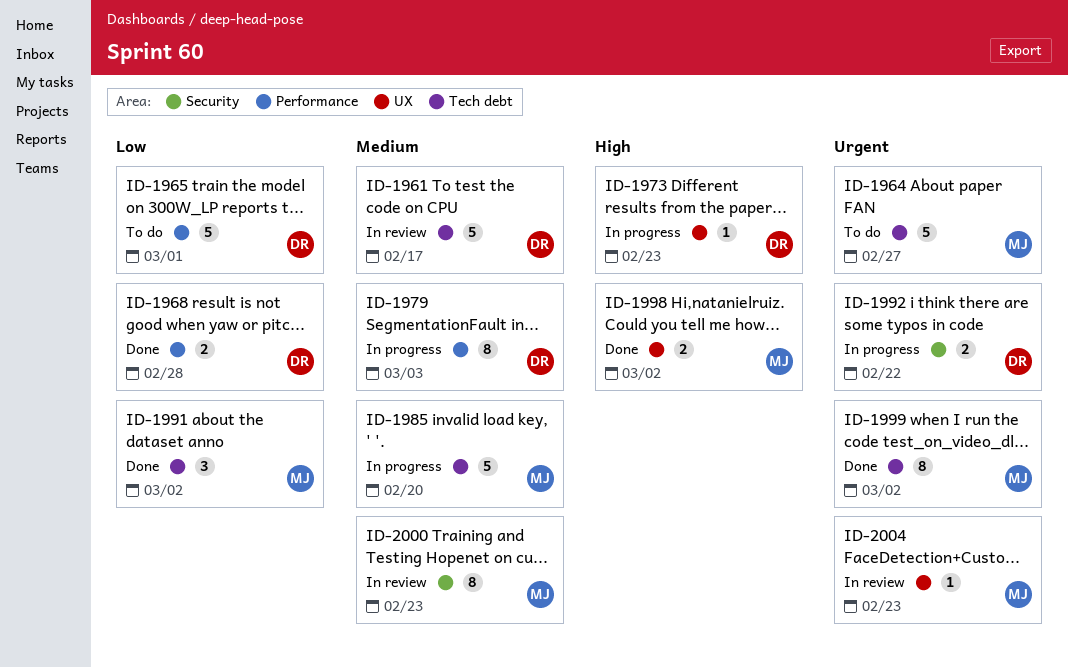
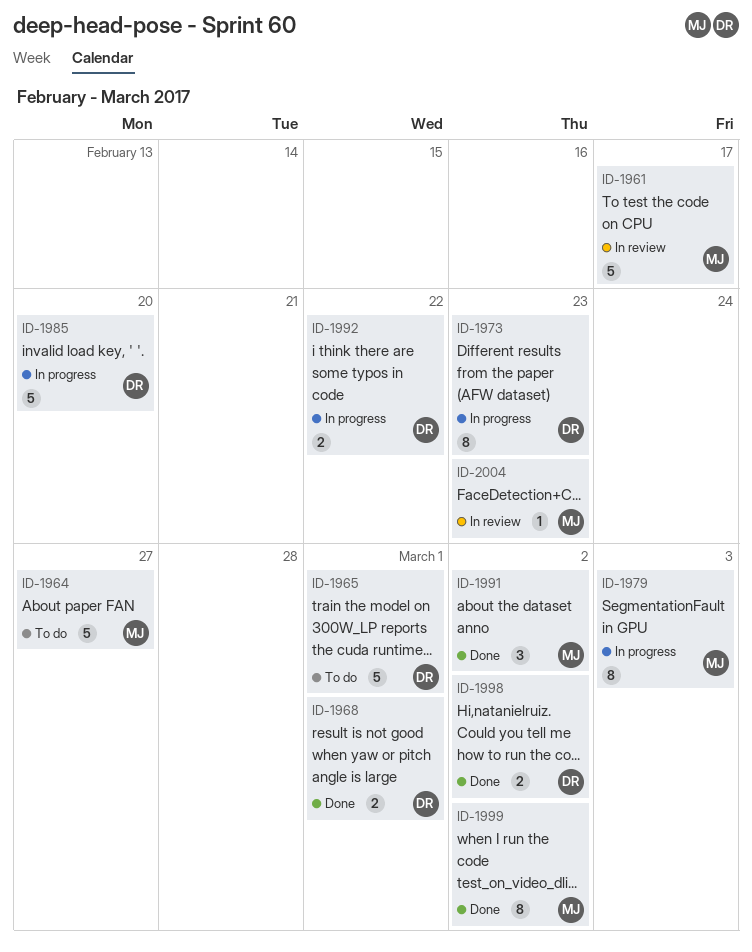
ID-1961, owner: DR -> MJ
ID-1968, due: Feb 28 -> Mar 1
ID-1973, estimate: 1 -> 8
ID-1979, owner: DR -> MJ
ID-1985, owner: MJ -> DR
ID-1998, owner: MJ -> DR
ID-2000: present -> none

